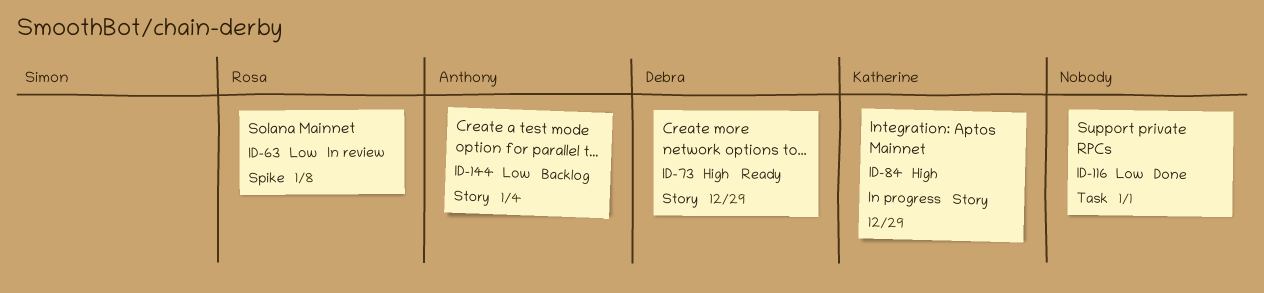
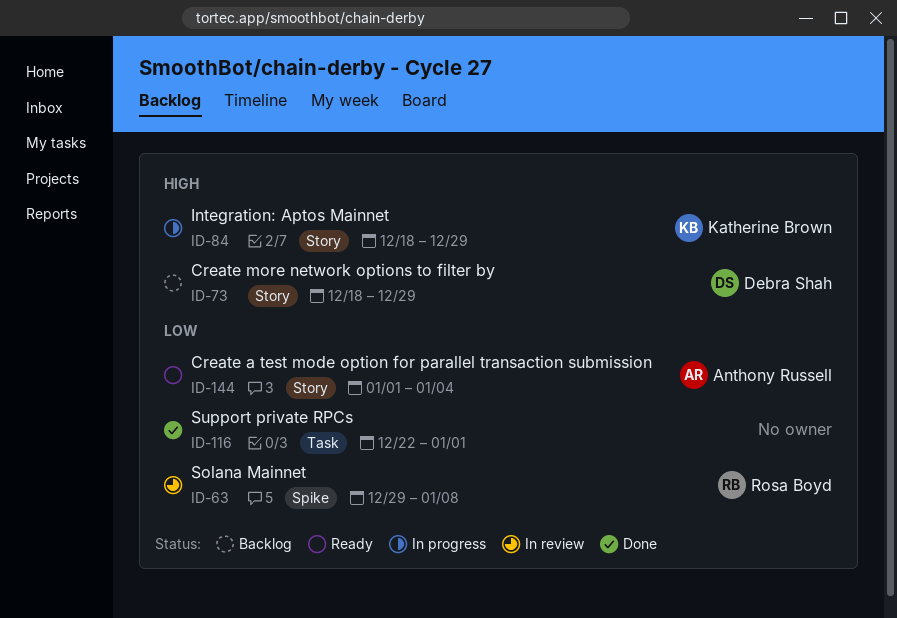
ID-73, status: Ready -> Backlog
ID-144, status: Backlog -> Ready

